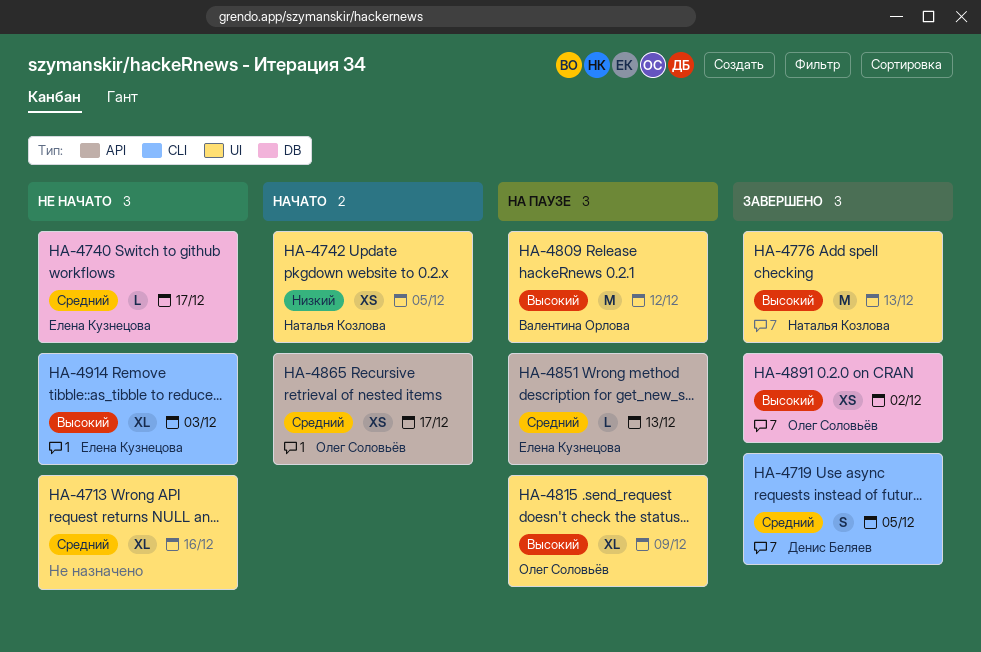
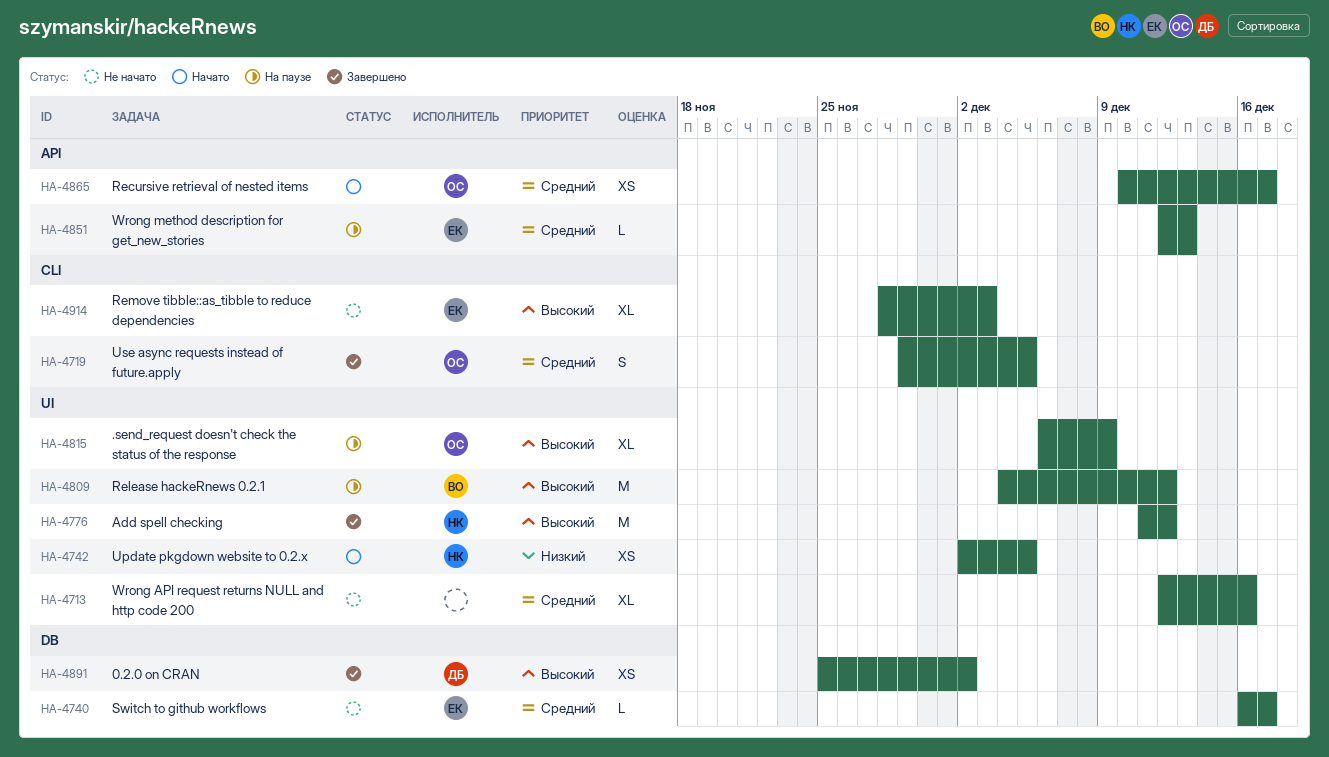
HA-4719, owner: Денис Беляев -> Олег Соловьёв
HA-4776, due: Dec 13 -> Dec 12
HA-4891, owner: Олег Соловьёв -> Денис Беляев

